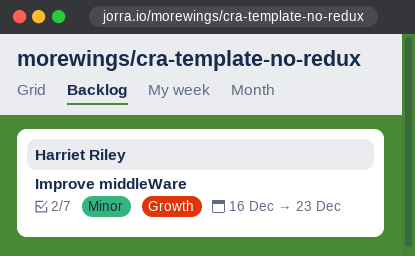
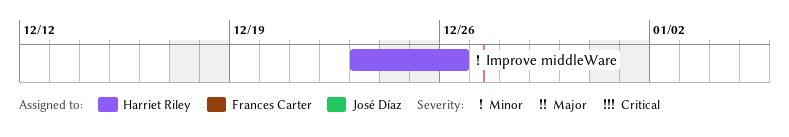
Improve middleWare, start: Dec 16 -> Dec 23
Improve middleWare, due: Dec 23 -> Dec 26

